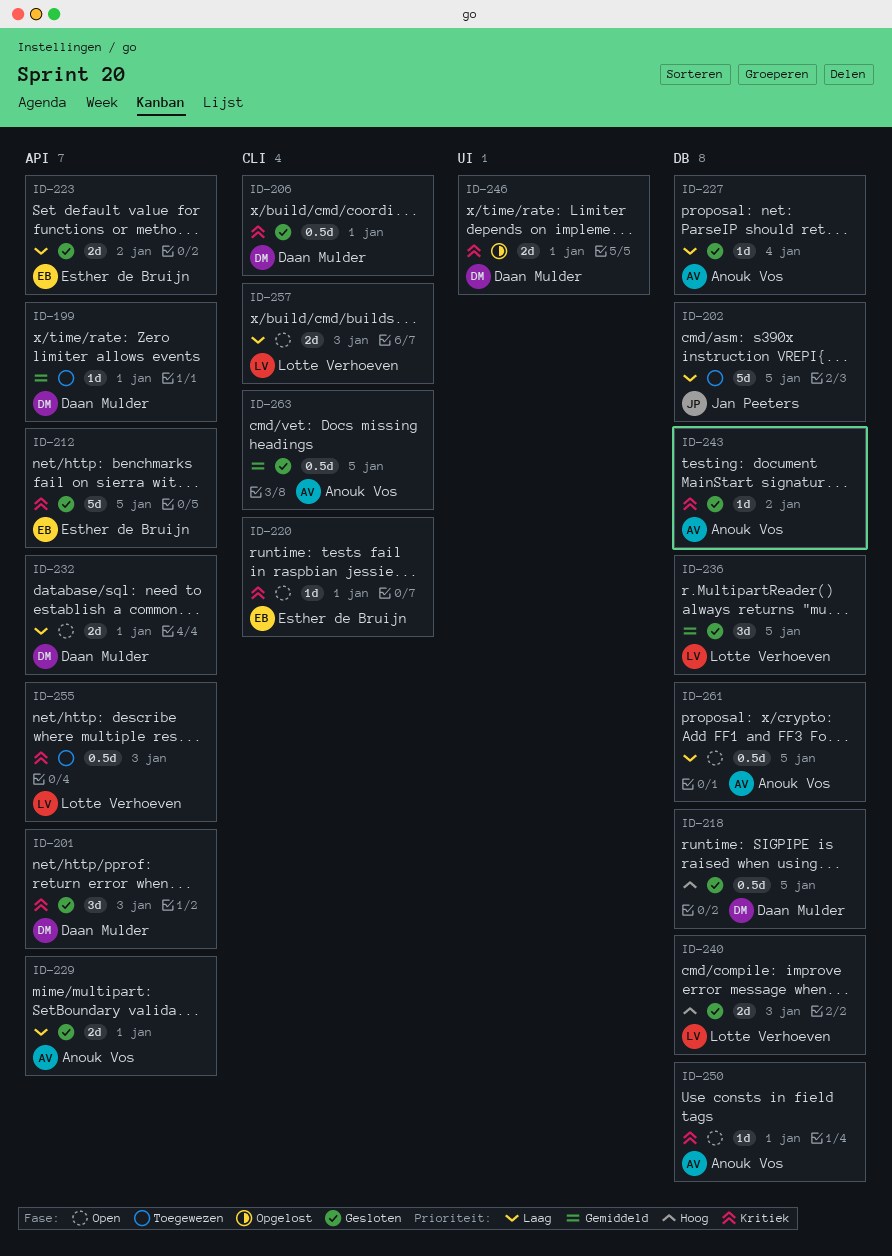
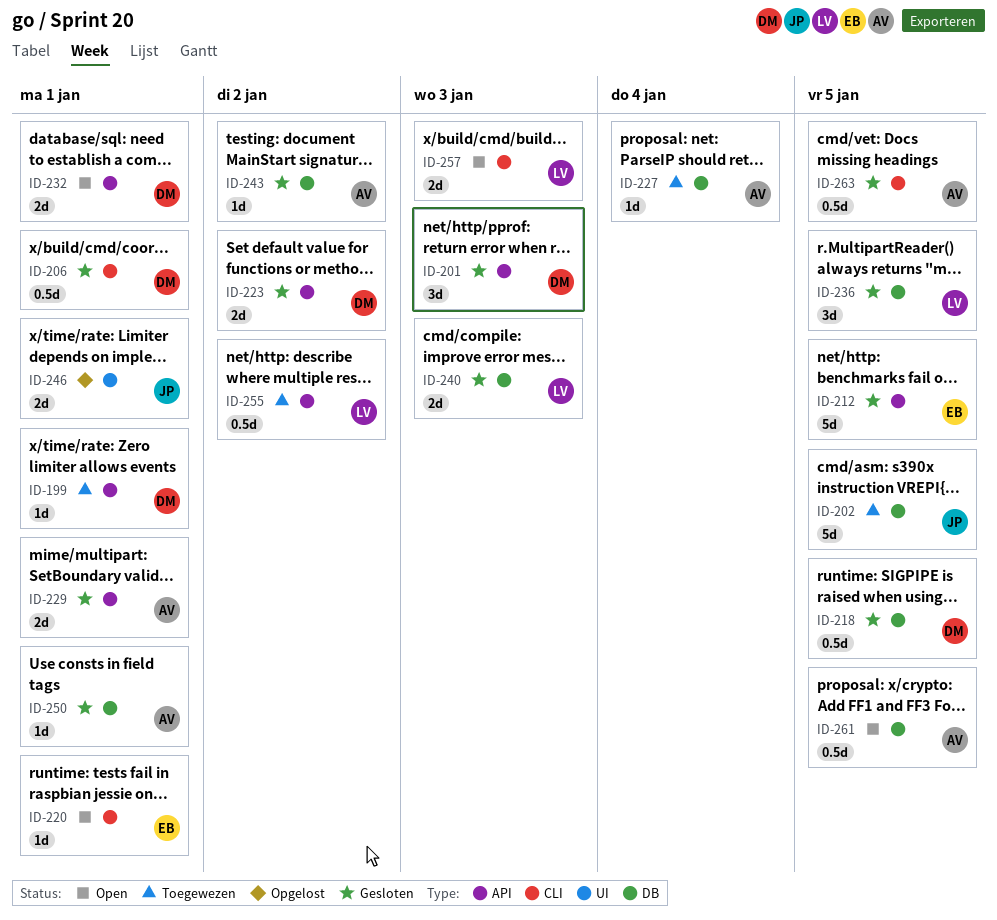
ID-223, owner: Esther de Bruijn -> Daan Mulder
ID-227, status: Gesloten -> Toegewezen
ID-246, owner: Daan Mulder -> Jan Peeters
ID-250, status: Open -> Gesloten
ID-255, due: Jan 3 -> Jan 2

